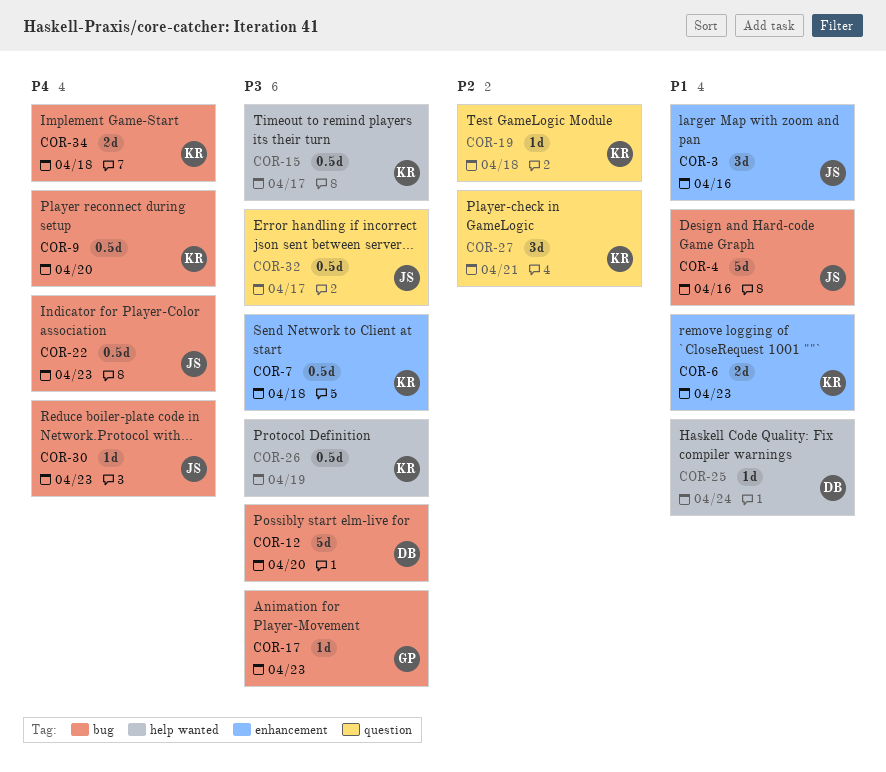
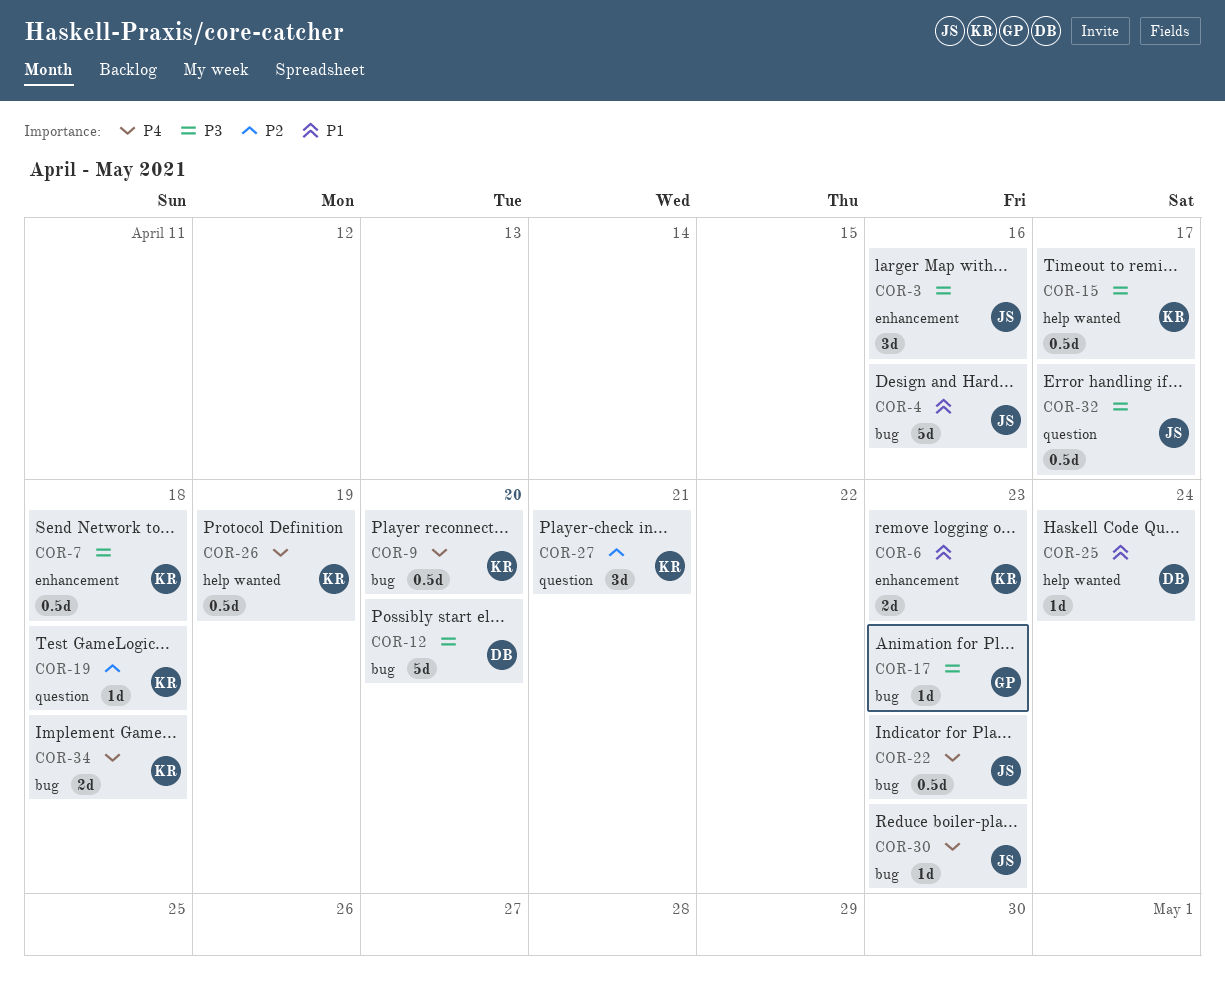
COR-3, priority: P1 -> P3
COR-26, priority: P3 -> P4

